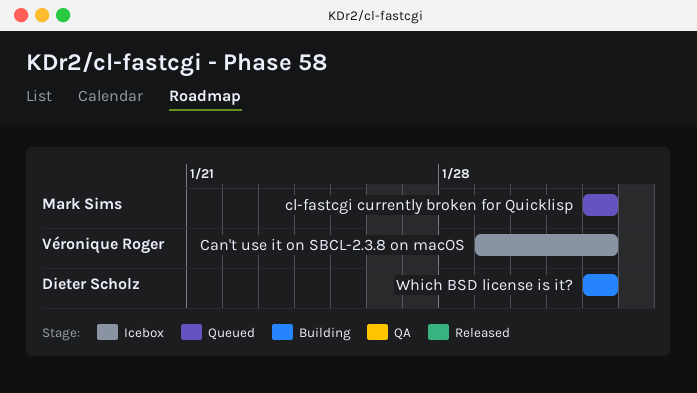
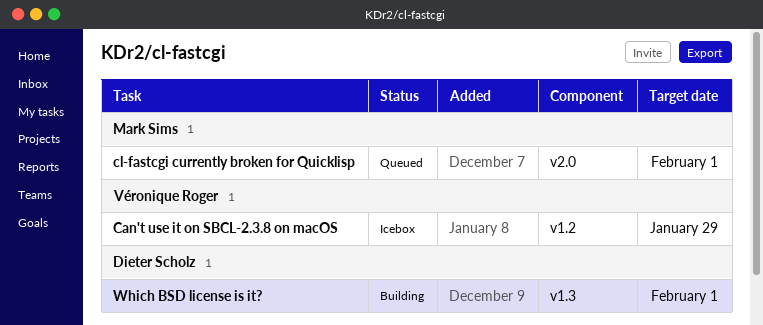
Can't use it on SBCL-2.3.8 on macOS, due: Feb 1 -> Jan 29

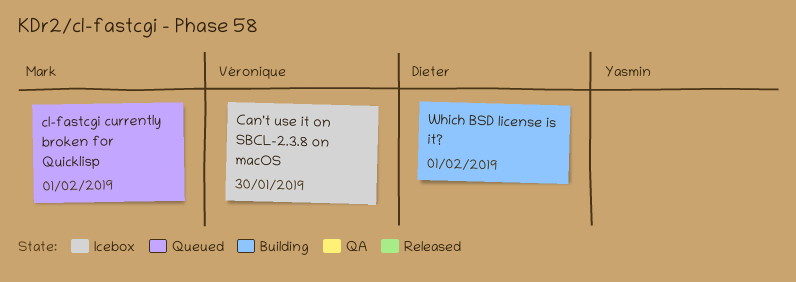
Can't use it on SBCL-2.3.8 on macOS, due: Jan 29 -> Jan 30

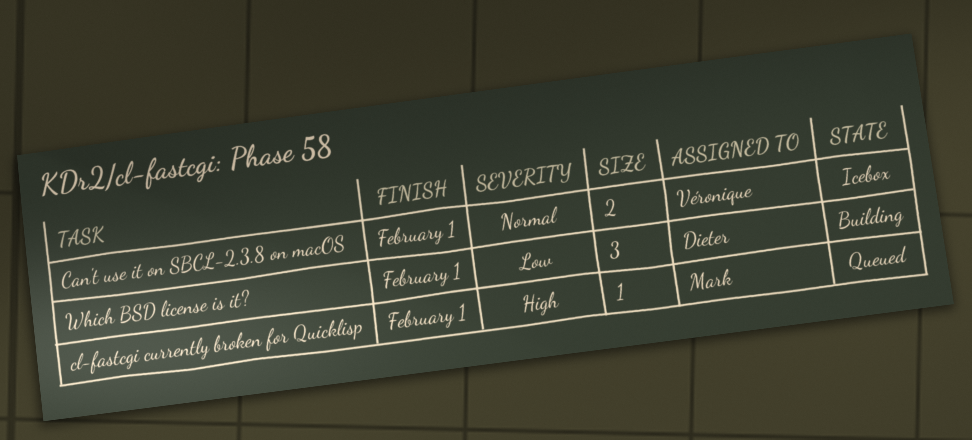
Can't use it on SBCL-2.3.8 on macOS, due: Jan 30 -> Feb 1

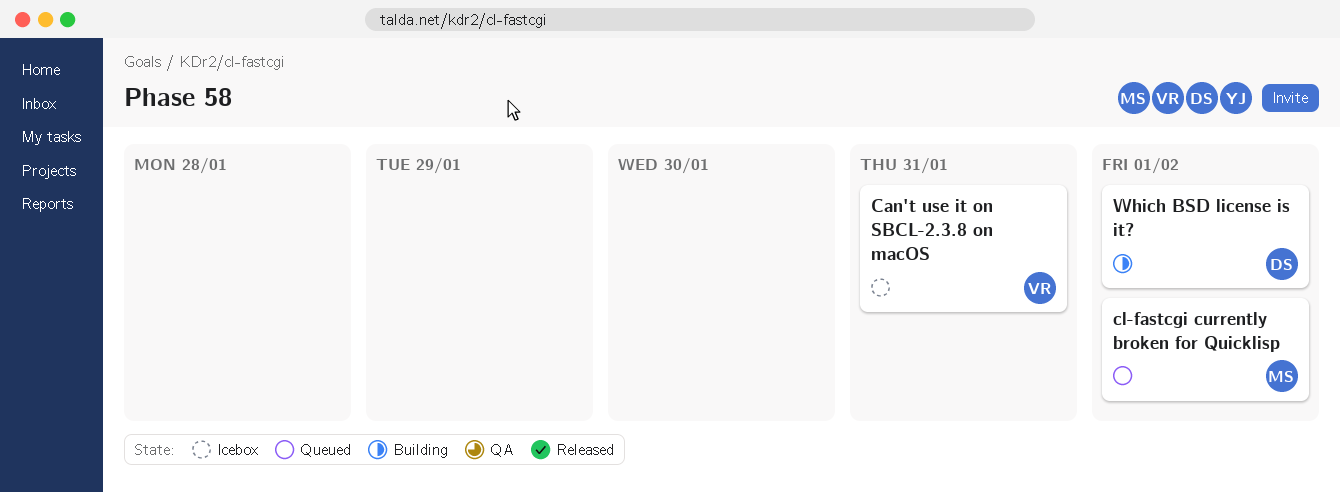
Can't use it on SBCL-2.3.8 on macOS, due: Feb 1 -> Jan 31

